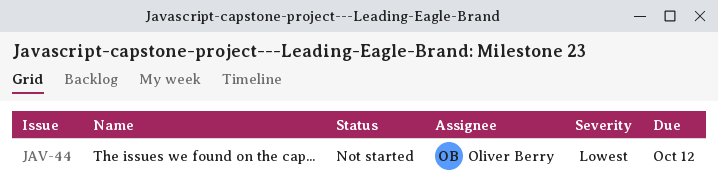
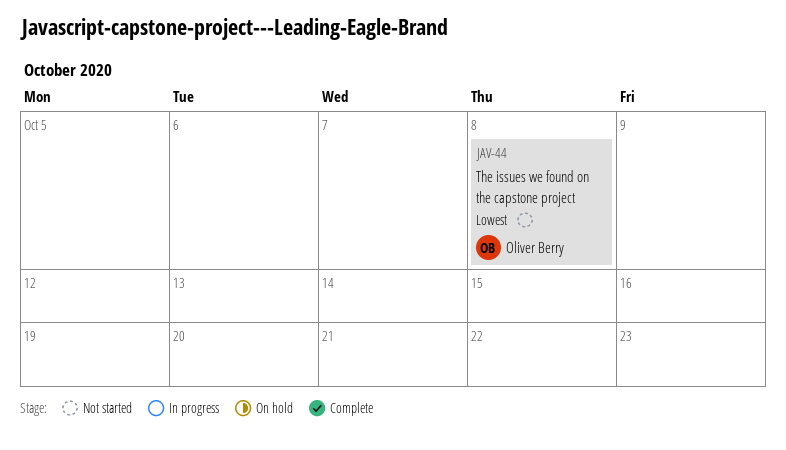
JAV-44, due: Oct 12 -> Oct 8

